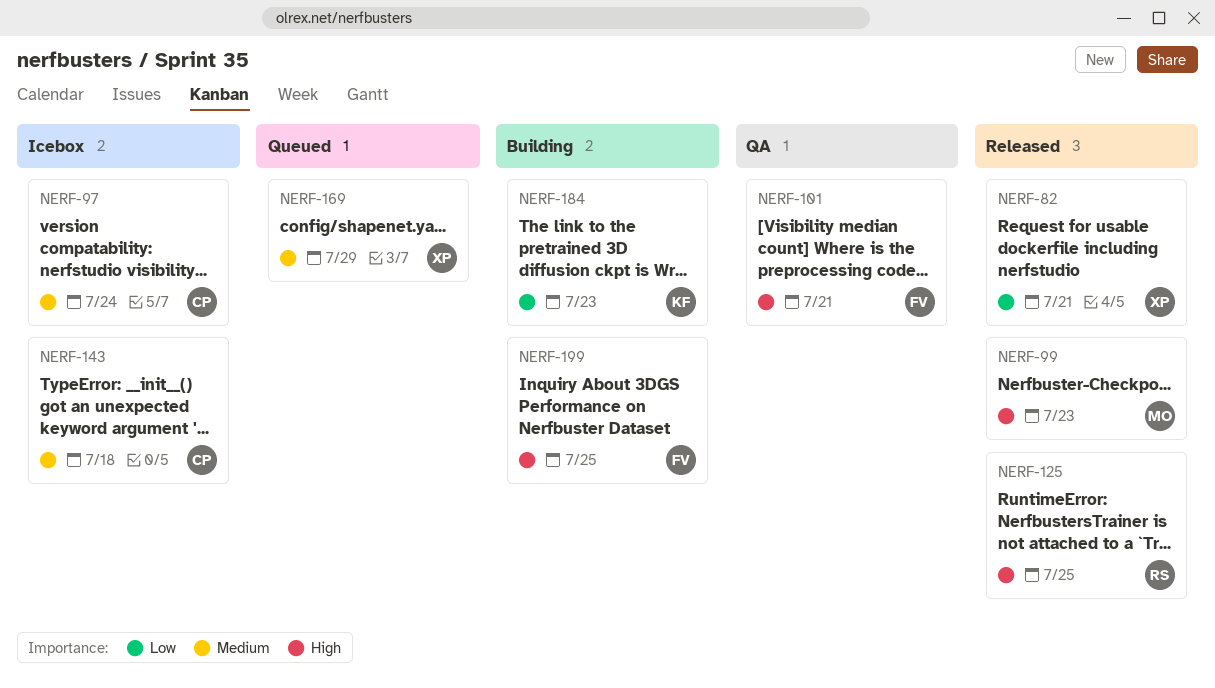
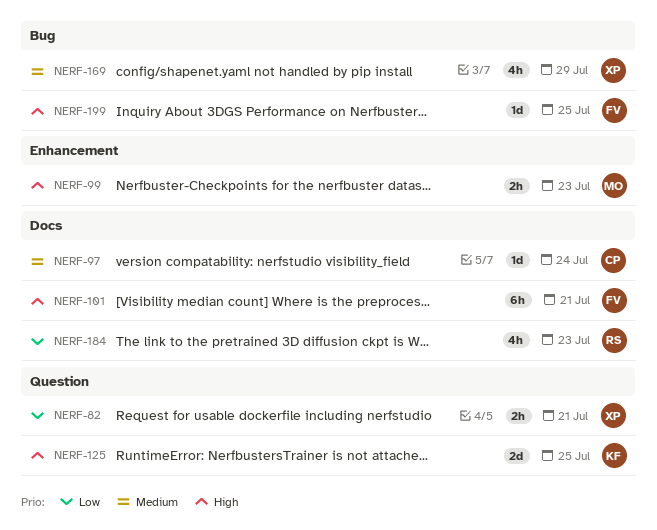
NERF-125, owner: RS -> KF
NERF-143: present -> none
NERF-184, owner: KF -> RS

